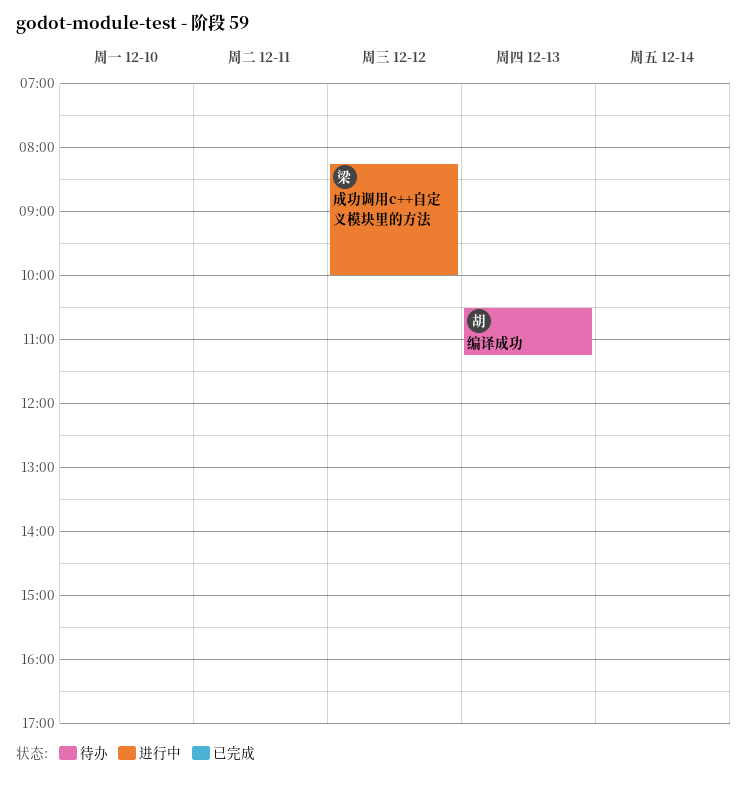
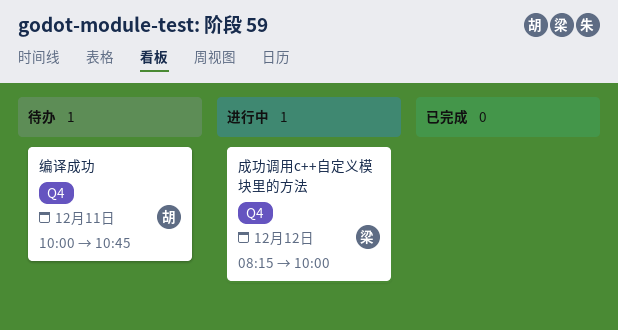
编译成功, day: Dec 13 -> Dec 11
编译成功, begins: 10:30 -> 10:00
编译成功, ends: 11:15 -> 10:45

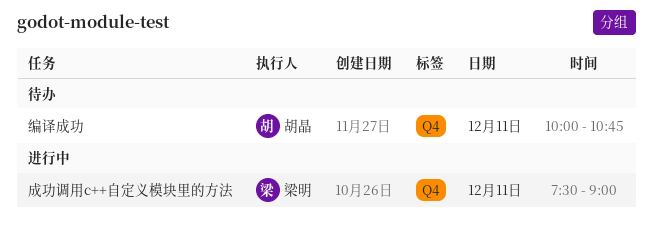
成功调用c++自定义模块里的方法, day: Dec 12 -> Dec 11
成功调用c++自定义模块里的方法, begins: 08:15 -> 07:30
成功调用c++自定义模块里的方法, ends: 10:00 -> 09:00

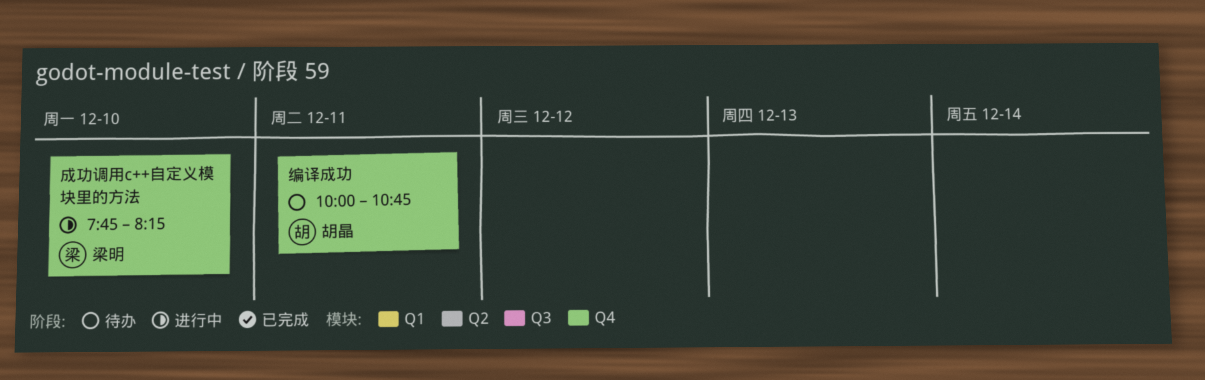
成功调用c++自定义模块里的方法, day: Dec 11 -> Dec 10
成功调用c++自定义模块里的方法, begins: 07:30 -> 07:45
成功调用c++自定义模块里的方法, ends: 09:00 -> 08:15

